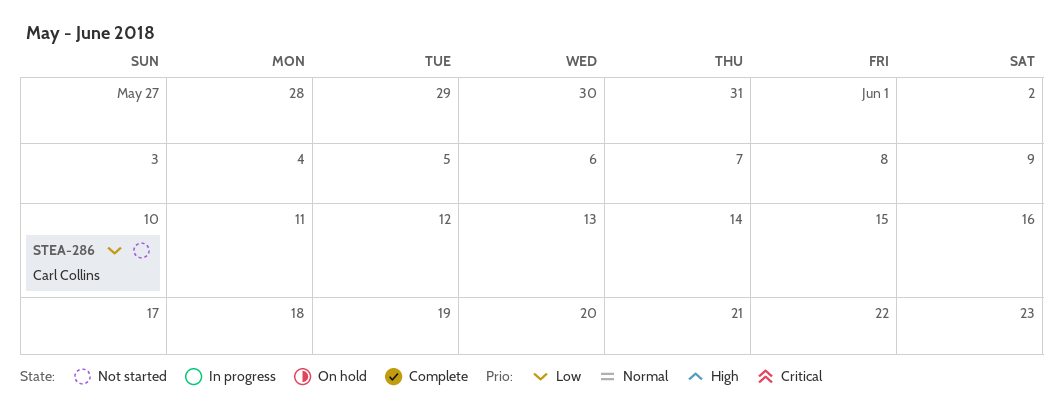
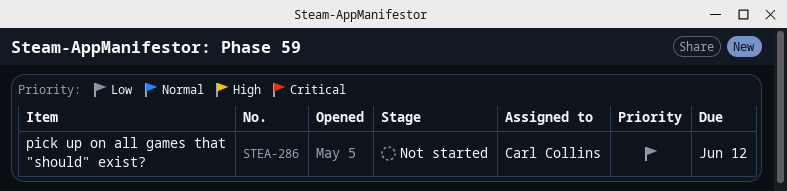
STEA-286, due: Jun 10 -> Jun 12

